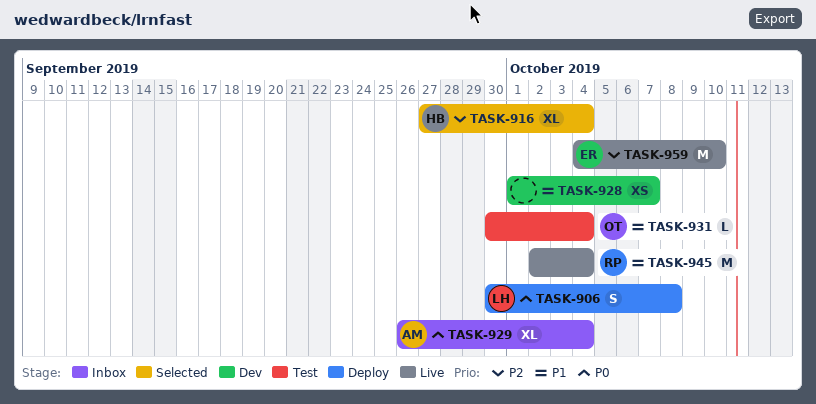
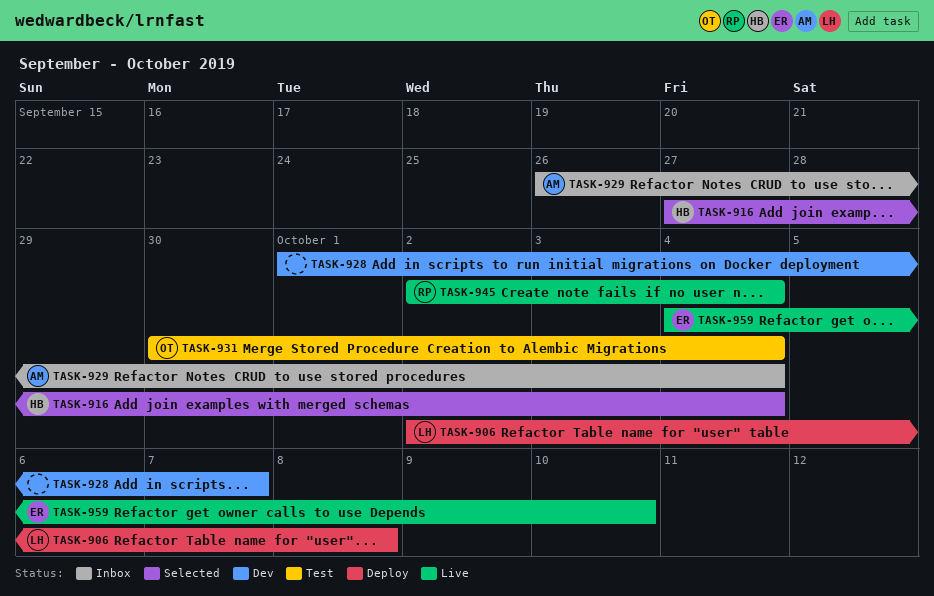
TASK-906, start: Sep 30 -> Oct 2

